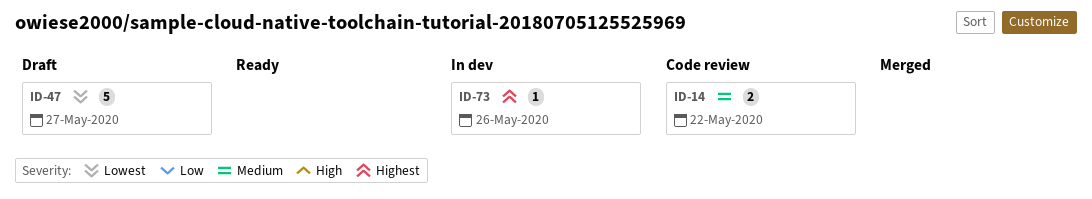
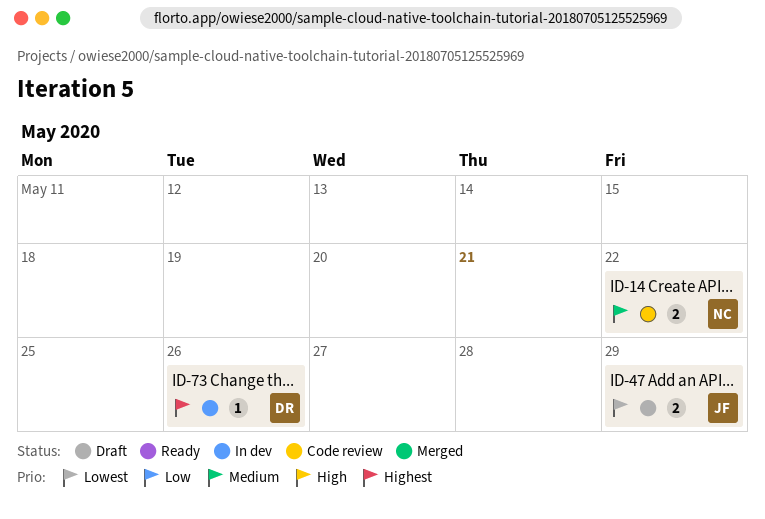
ID-47, estimate: 5 -> 2
ID-47, due: May 27 -> May 29

